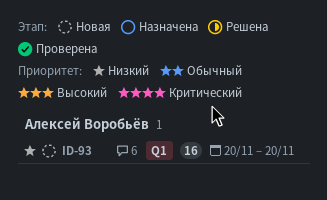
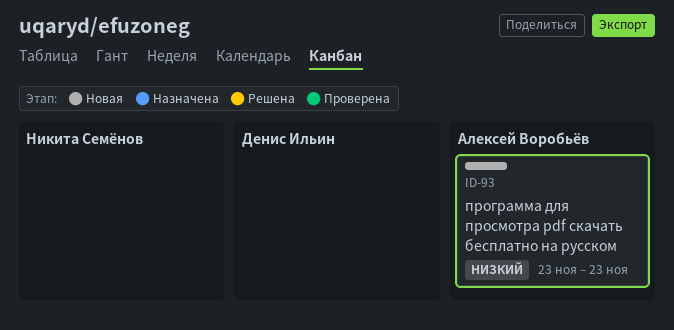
ID-93, start: Nov 20 -> Nov 23
ID-93, due: Nov 20 -> Nov 23

